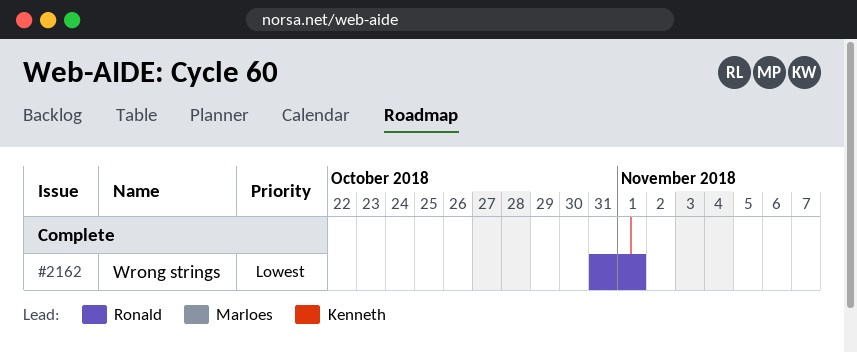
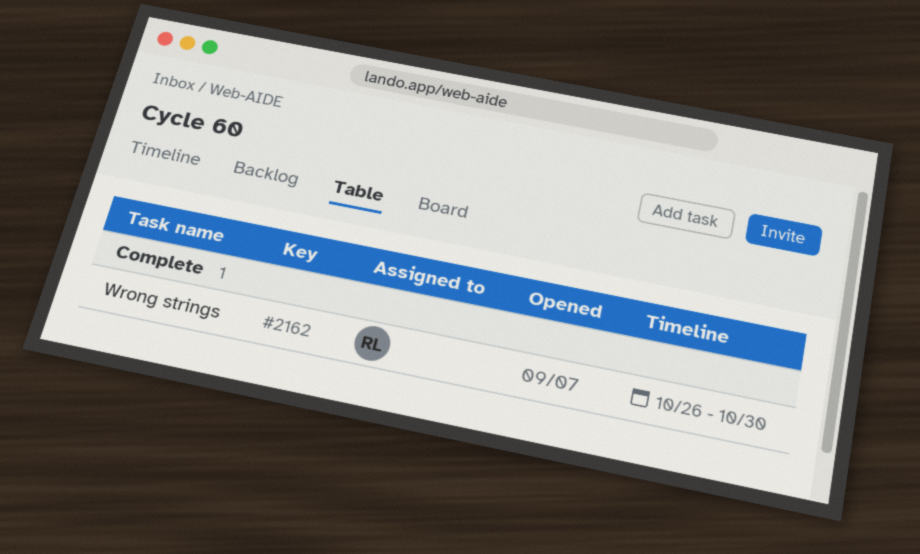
#2162, start: Oct 31 -> Oct 26
#2162, due: Nov 1 -> Oct 30

